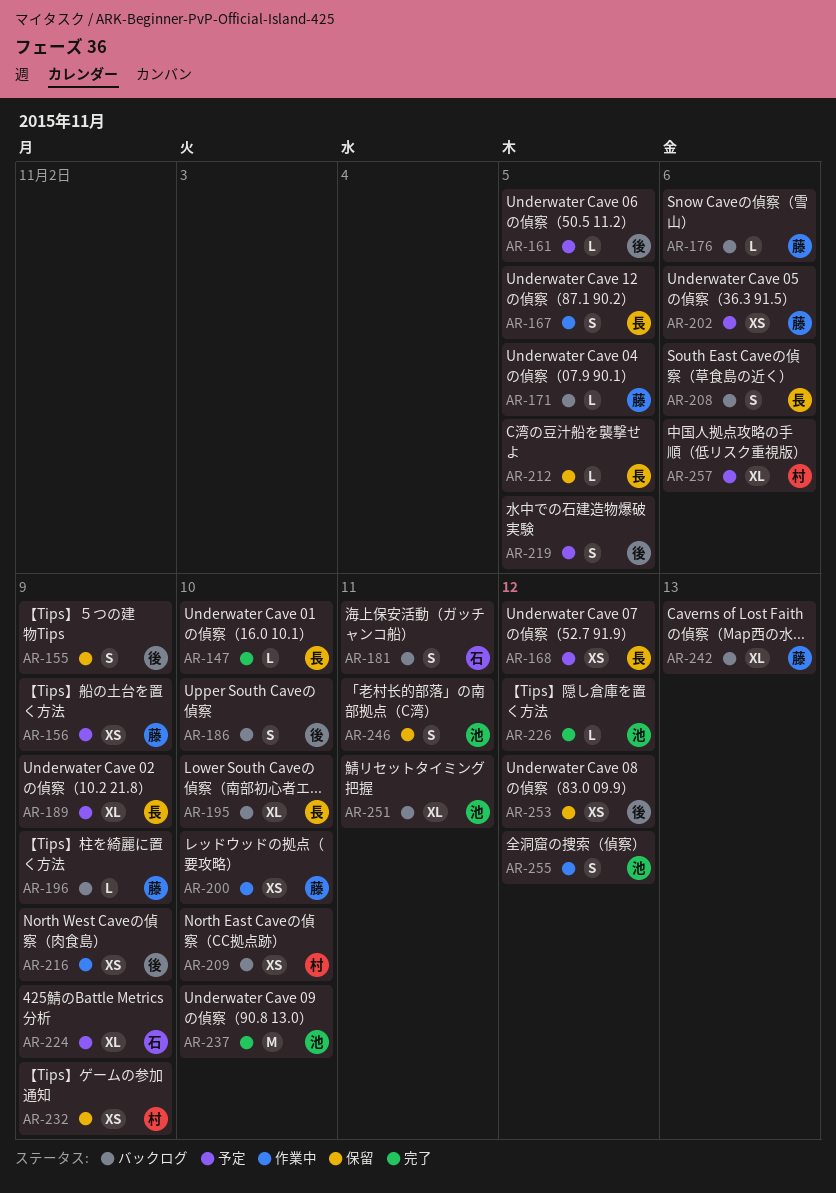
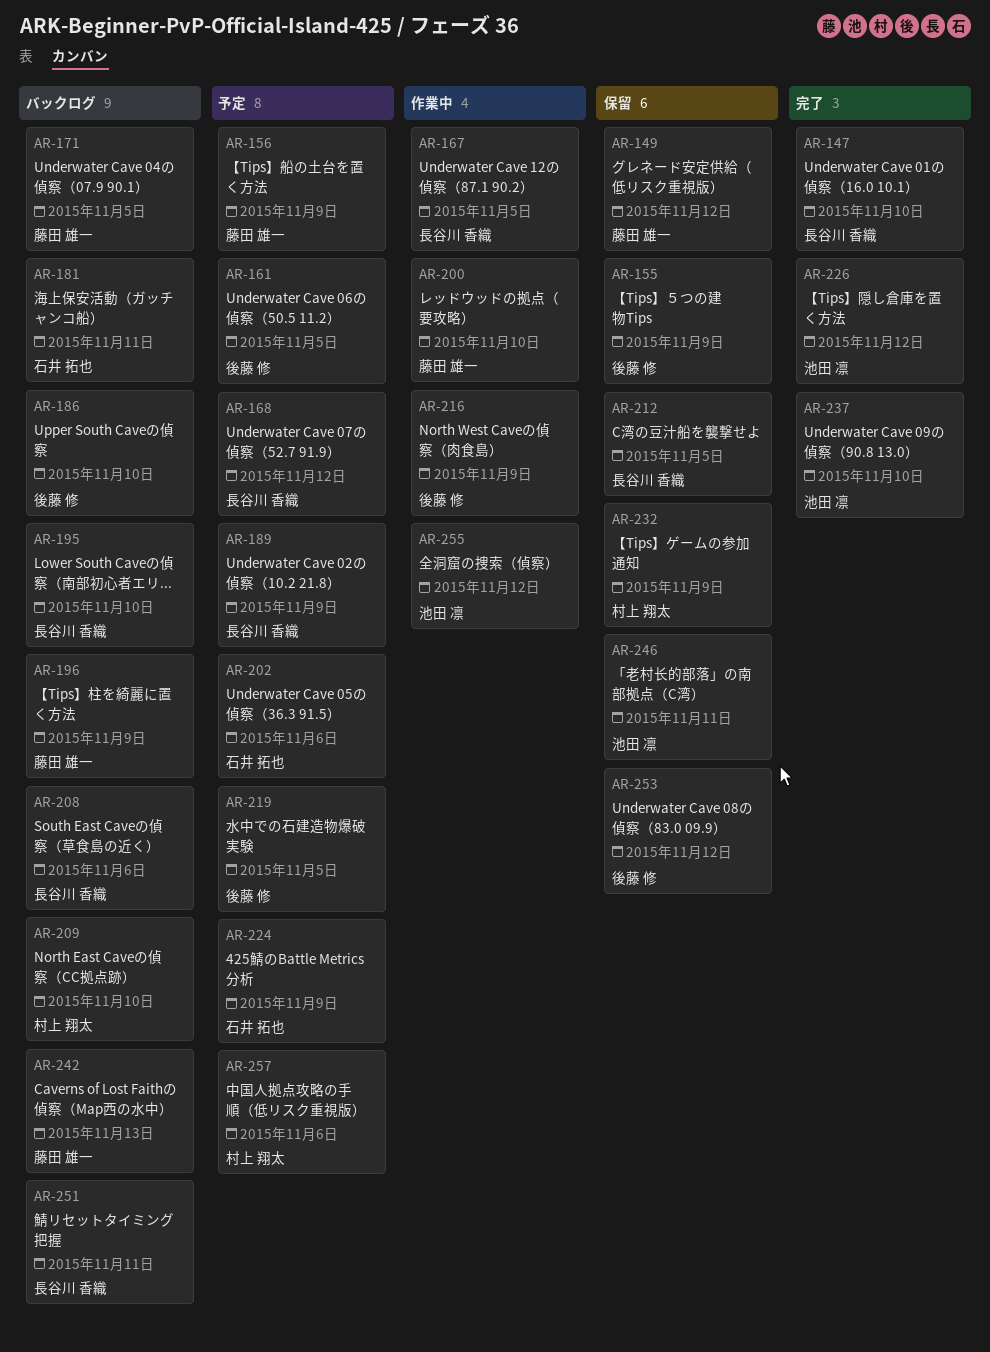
AR-149: none -> present
AR-176: present -> none
AR-202, owner: 藤田 雄一 -> 石井 拓也
AR-251, owner: 池田 凛 -> 長谷川 香織

